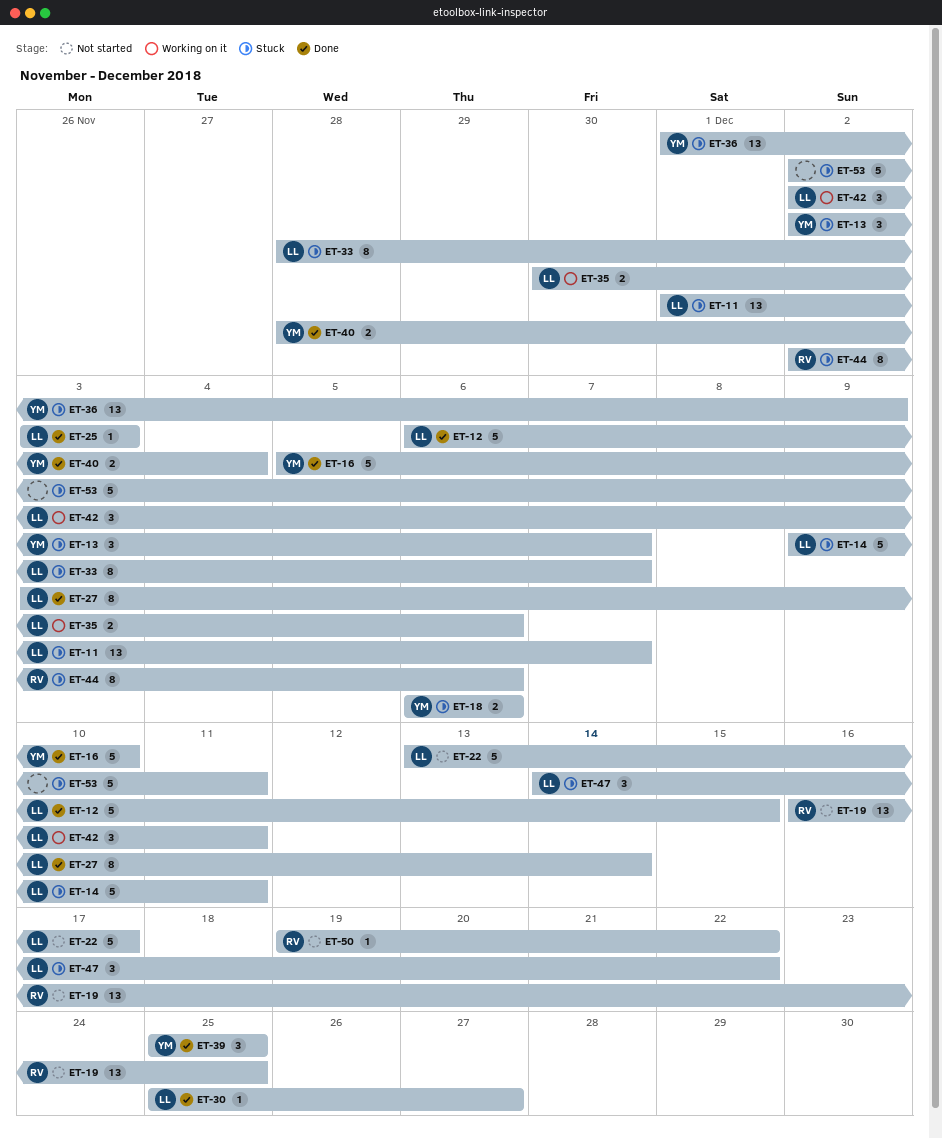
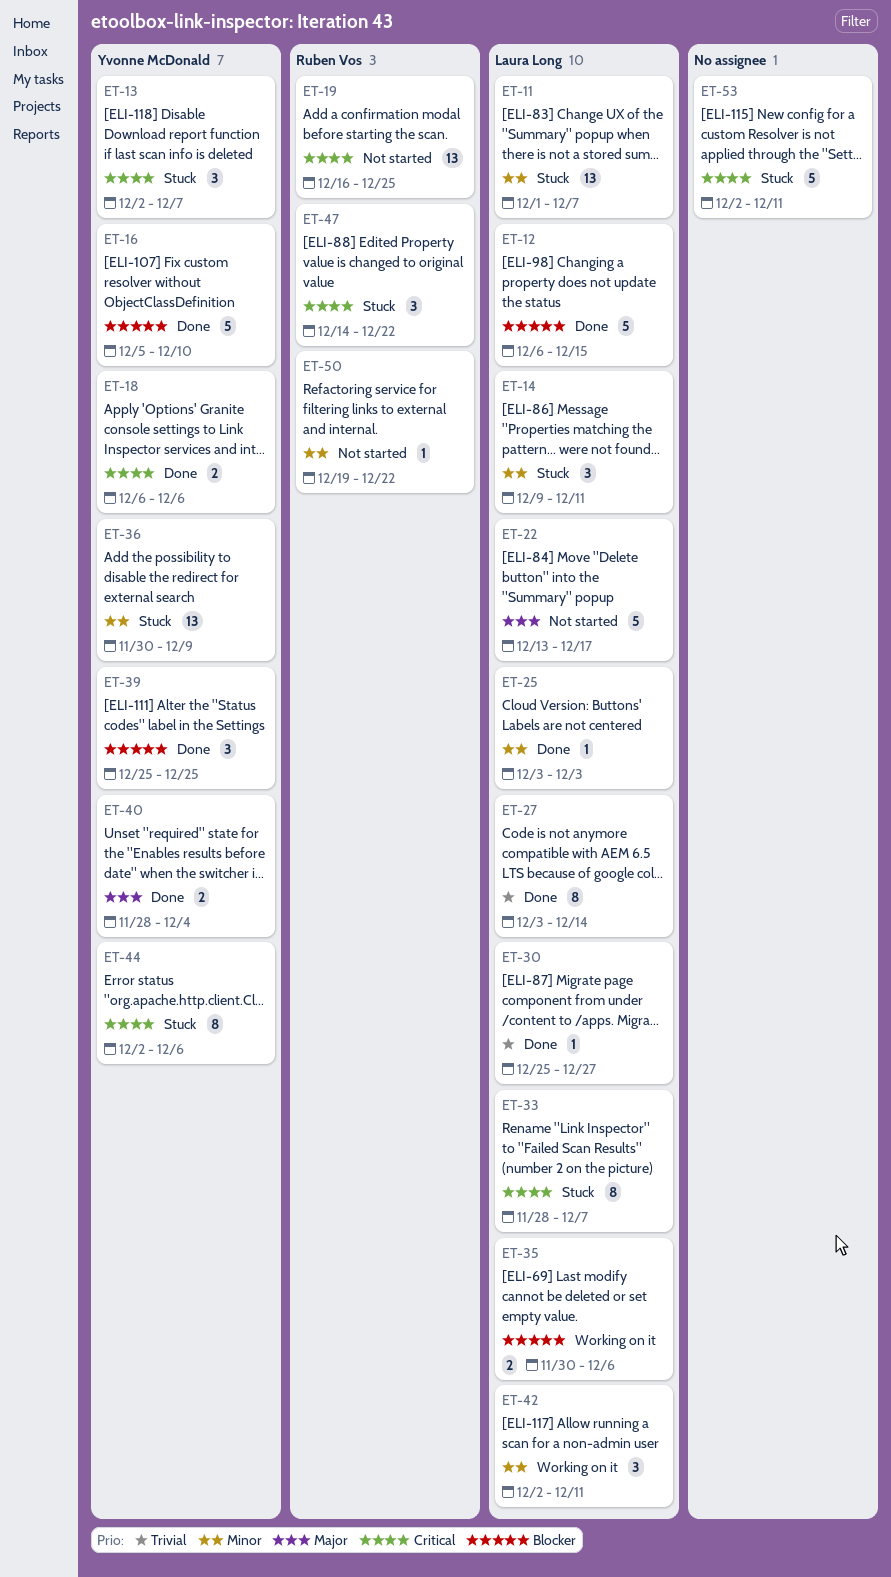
ET-14, estimate: 5 -> 3
ET-18, status: Stuck -> Done
ET-36, start: Dec 1 -> Nov 30
ET-44, owner: Ruben Vos -> Yvonne McDonald
ET-47, owner: Laura Long -> Ruben Vos

